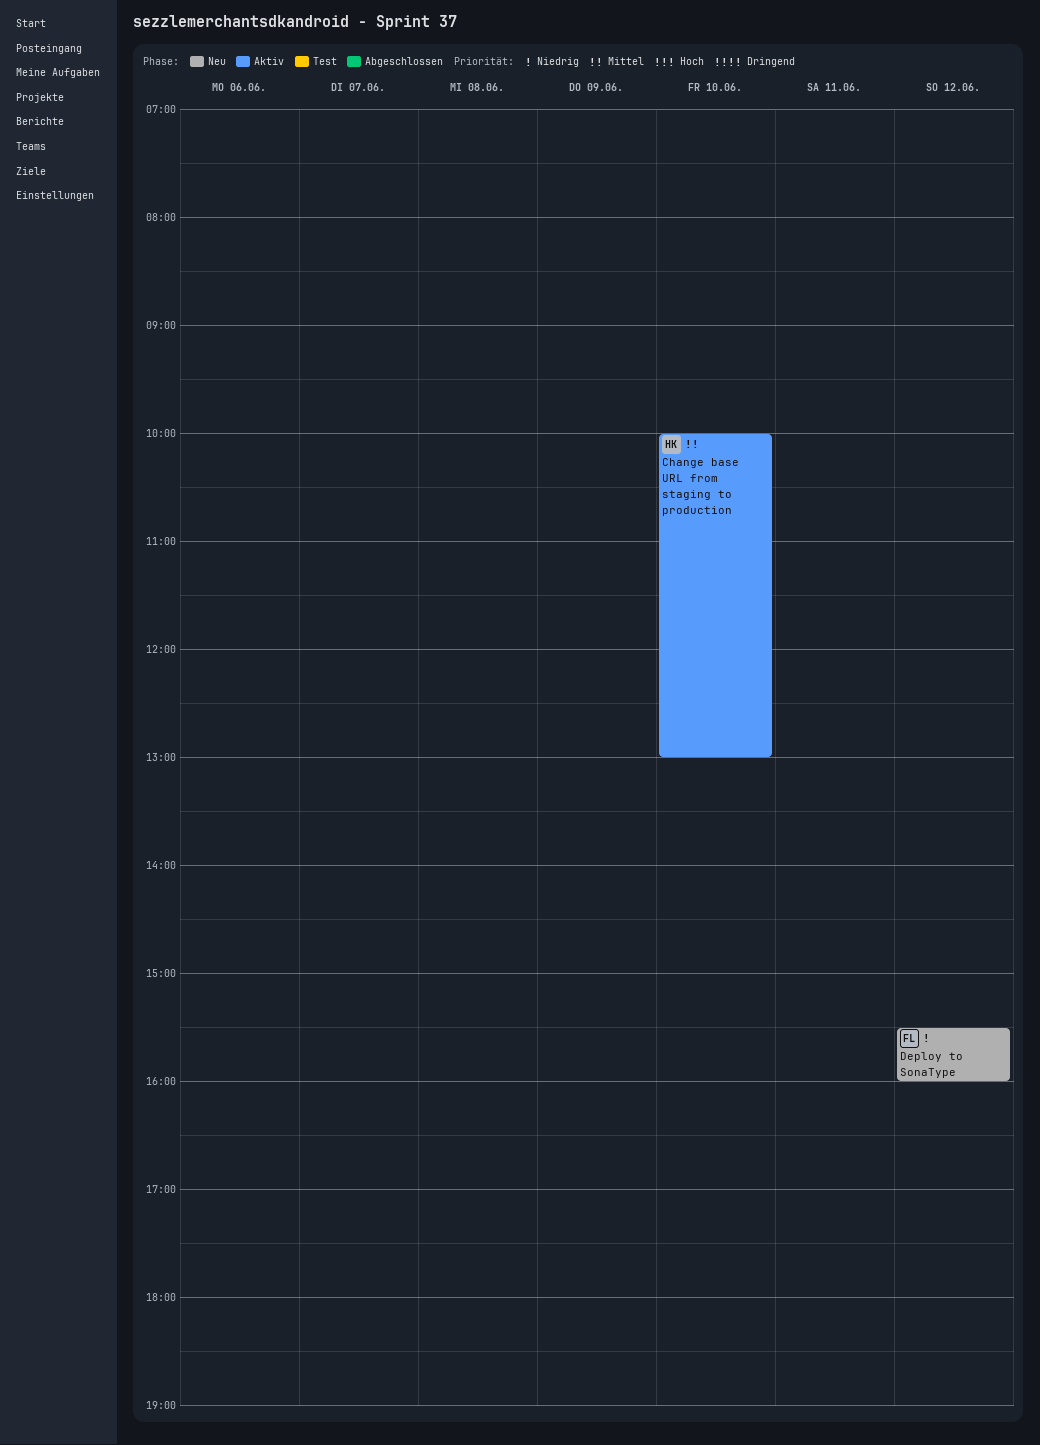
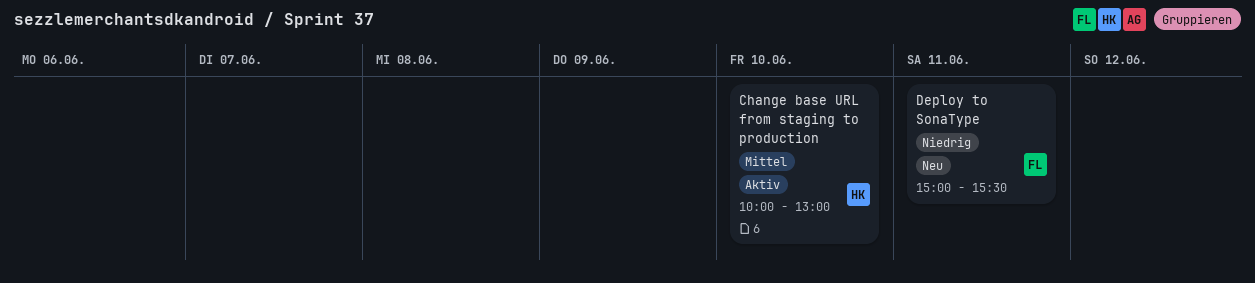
Deploy to SonaType, day: Jun 12 -> Jun 11
Deploy to SonaType, begins: 15:30 -> 15:00
Deploy to SonaType, ends: 16:00 -> 15:30

